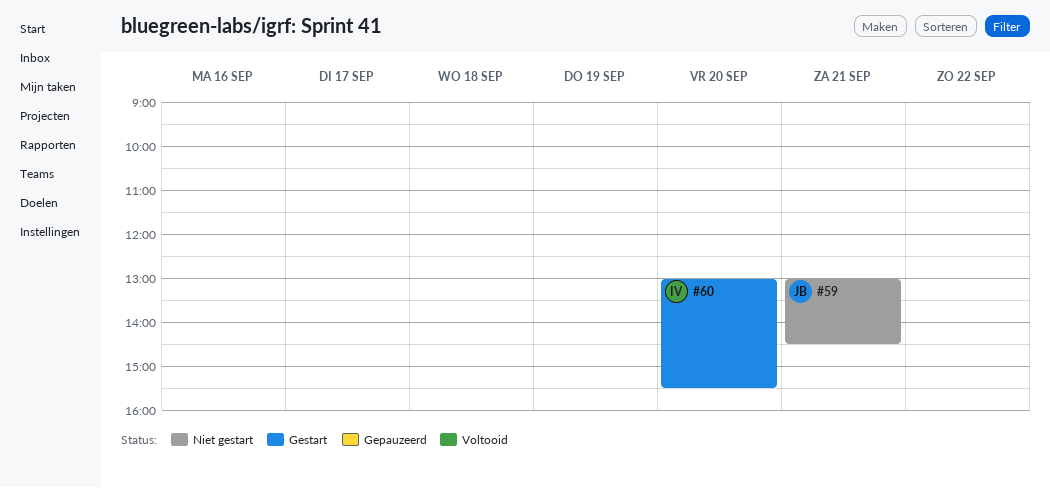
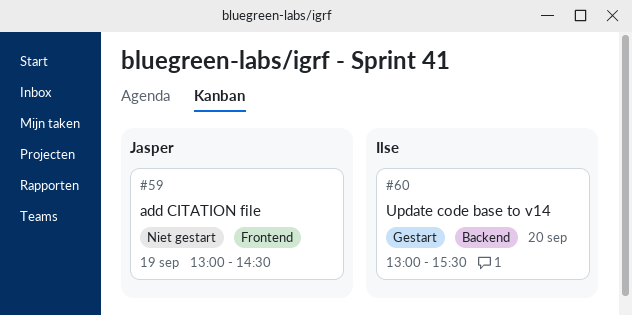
#59, day: Sep 21 -> Sep 19

